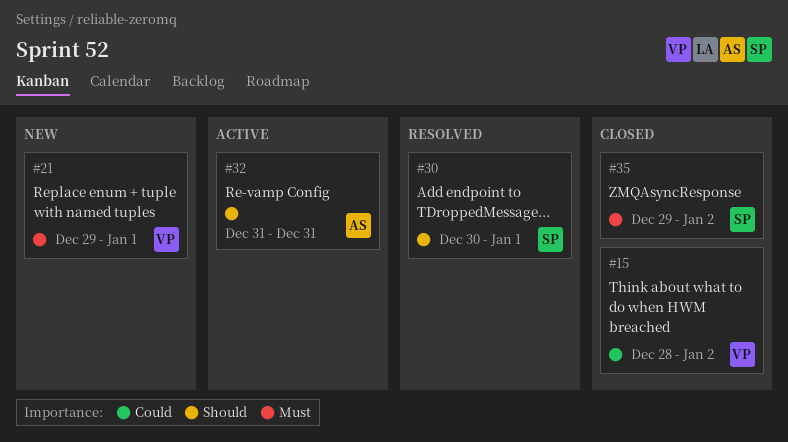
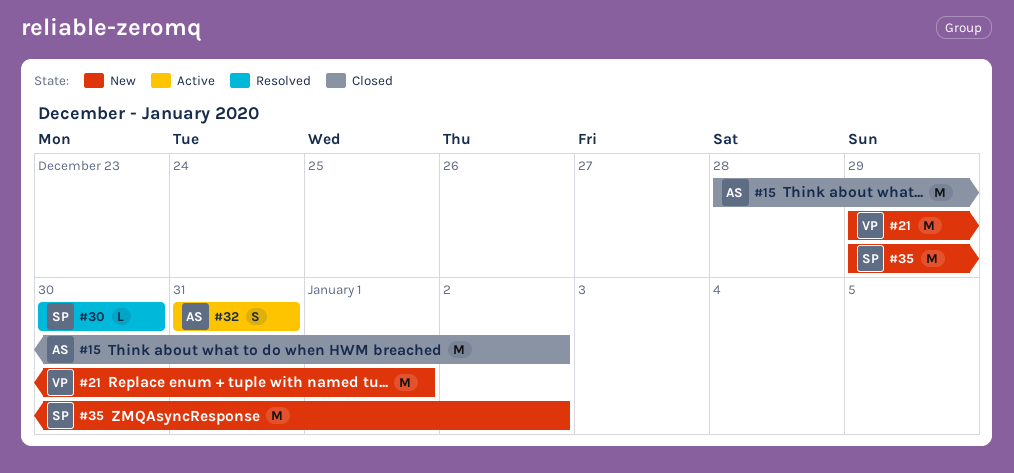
#15, owner: VP -> AS
#30, due: Jan 1 -> Dec 30
#35, status: Closed -> New

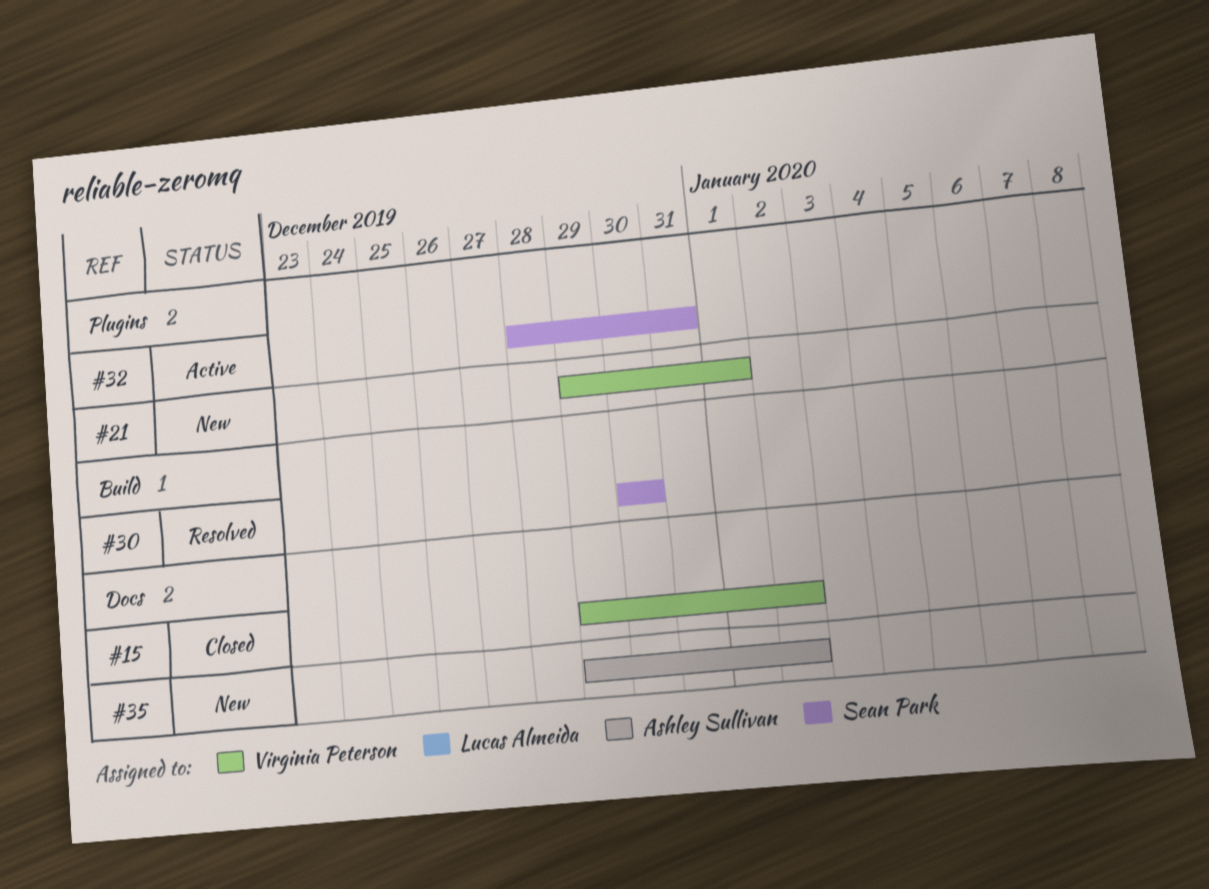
#15, owner: Ashley Sullivan -> Virginia Peterson
#15, start: Dec 28 -> Dec 29
#32, owner: Ashley Sullivan -> Sean Park
#32, start: Dec 31 -> Dec 28
#35, owner: Sean Park -> Ashley Sullivan

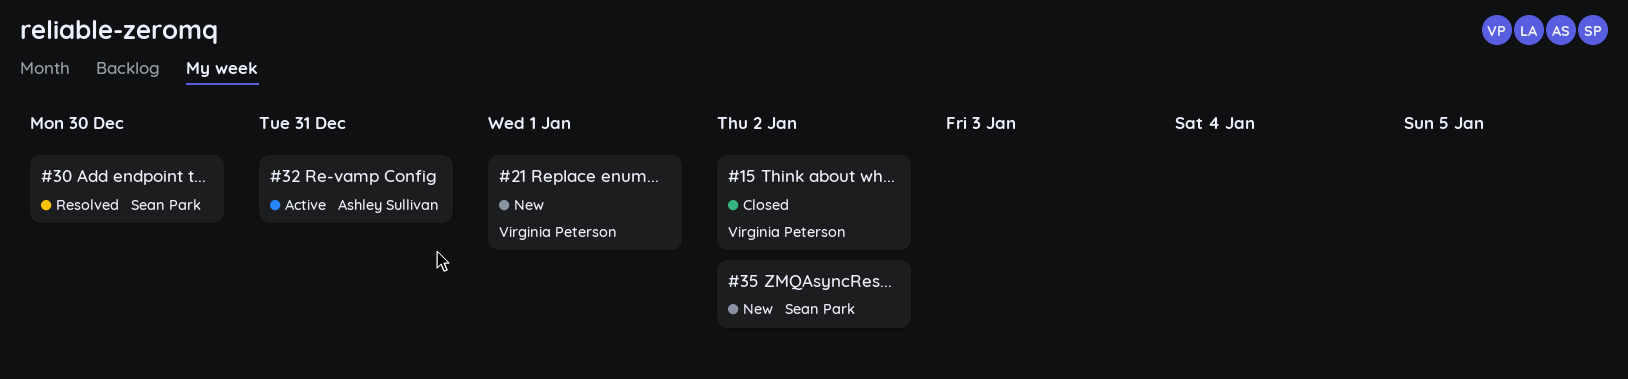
#32, owner: Sean Park -> Ashley Sullivan
#35, owner: Ashley Sullivan -> Sean Park

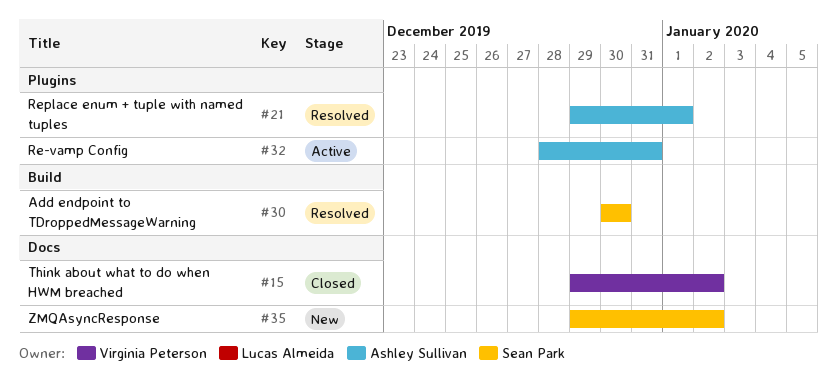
#21, status: New -> Resolved
#21, owner: Virginia Peterson -> Ashley Sullivan

